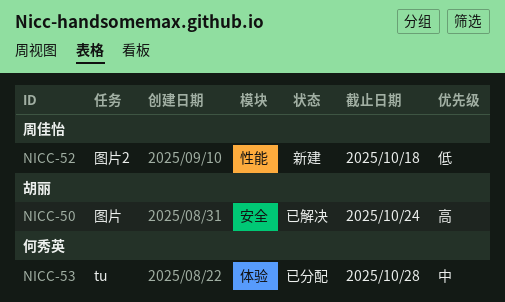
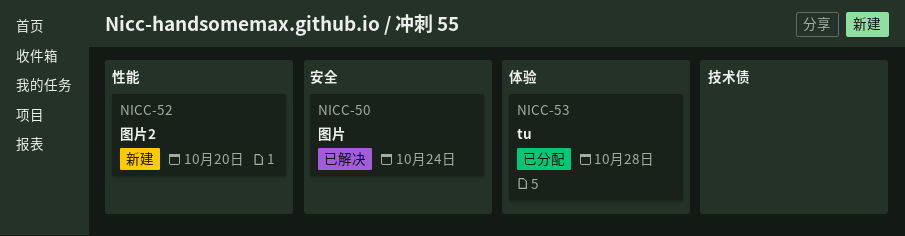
NICC-52, due: Oct 18 -> Oct 20

